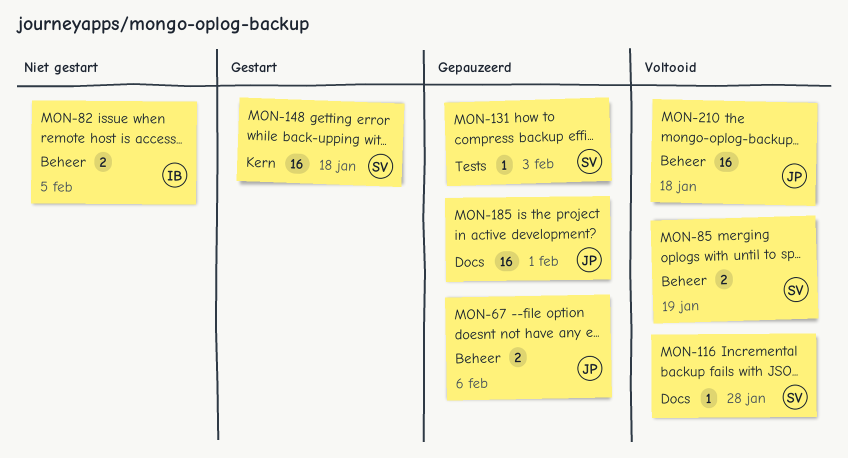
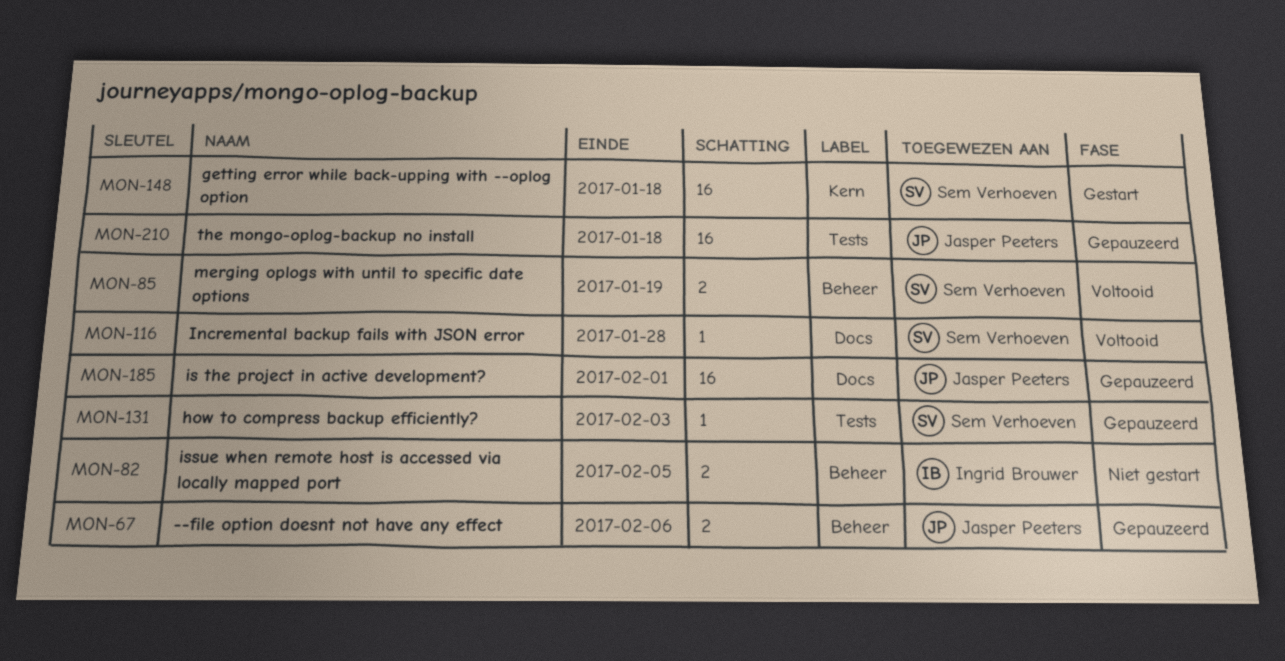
MON-210, status: Voltooid -> Gepauzeerd
MON-210, label: Beheer -> Tests

